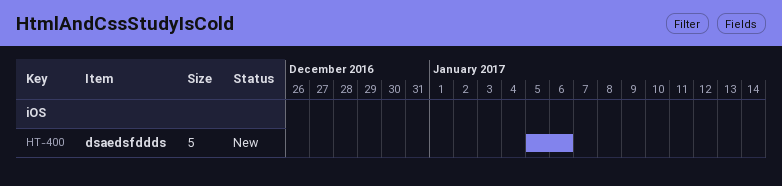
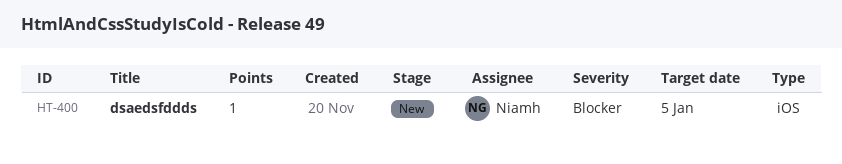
HT-400, estimate: 5 -> 1
HT-400, due: Jan 6 -> Jan 5

